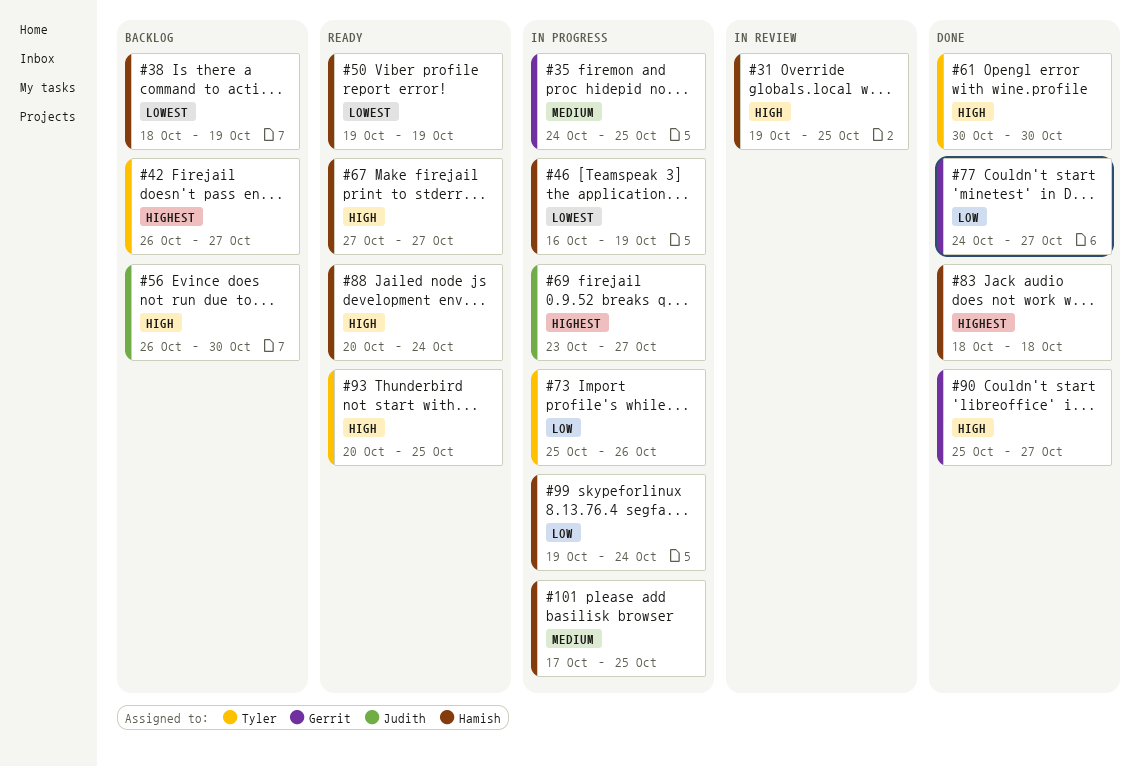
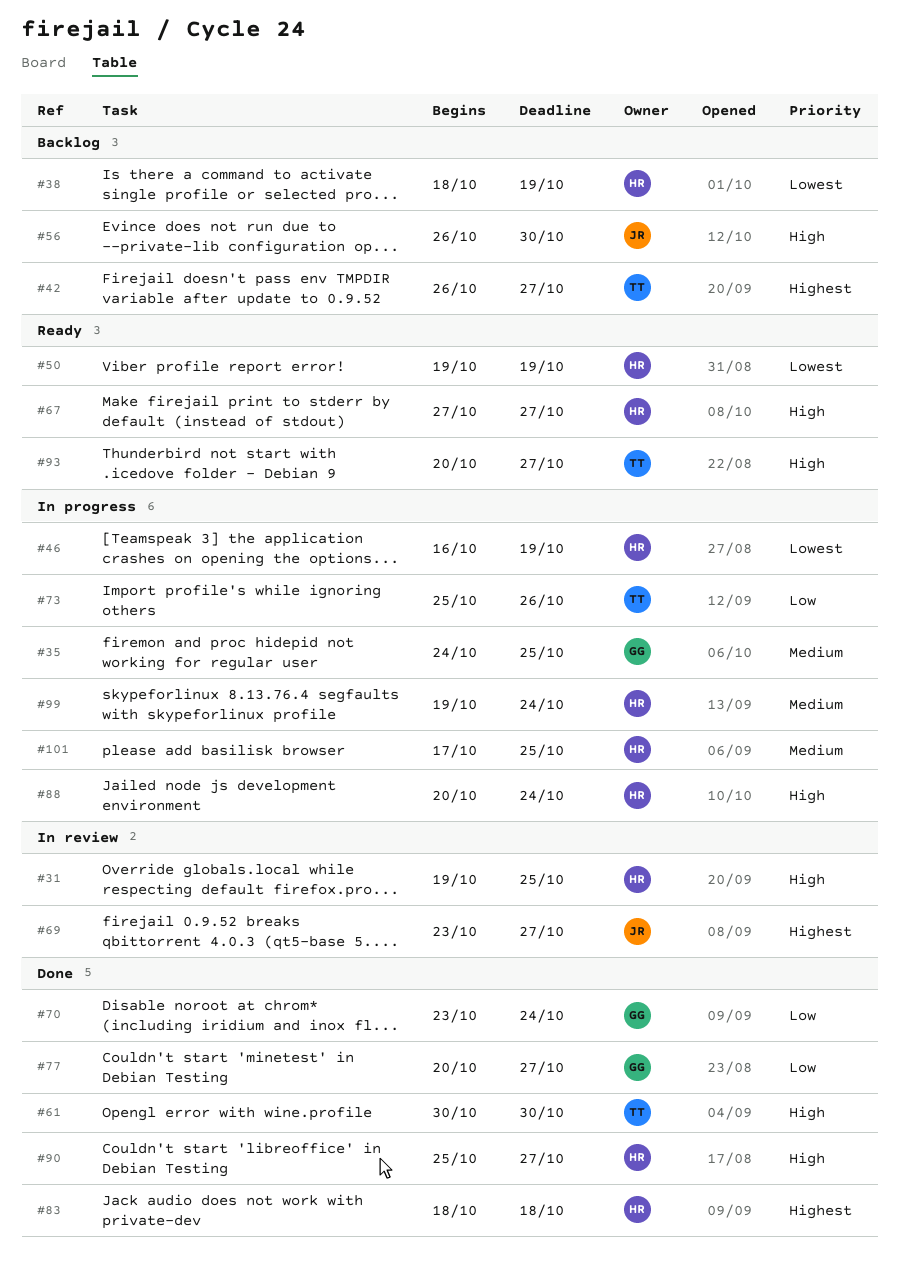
#69, status: In progress -> In review
#70: none -> present
#77, start: Oct 24 -> Oct 20
#88, status: Ready -> In progress
#90, owner: Gerrit -> Hamish
#93, due: Oct 25 -> Oct 27
#99, priority: Low -> Medium

